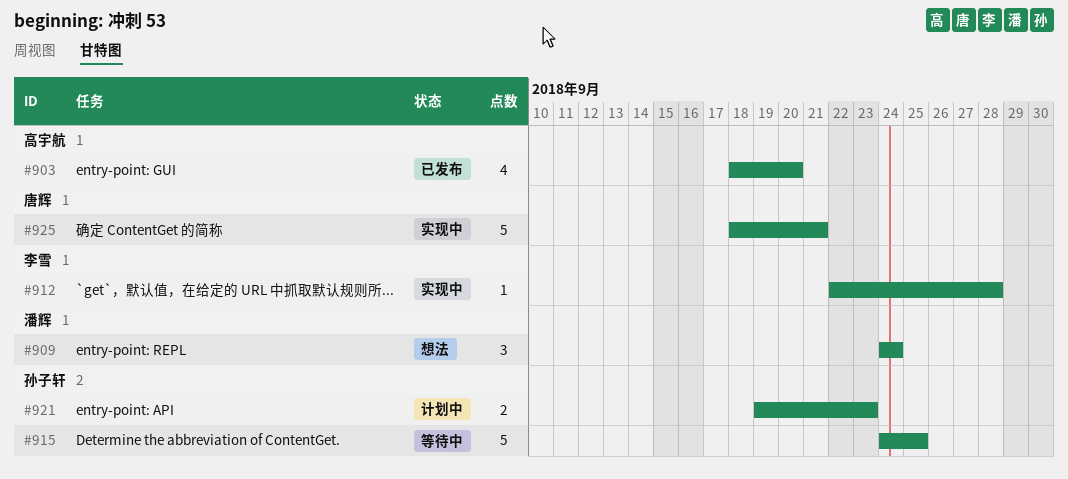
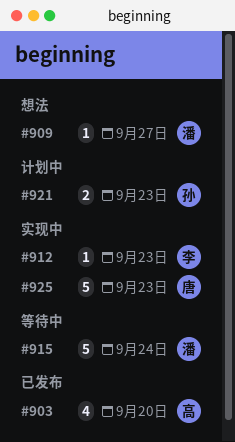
#909, estimate: 3 -> 1
#909, due: Sep 24 -> Sep 27
#912, due: Sep 28 -> Sep 23
#915, owner: 孙子轩 -> 潘辉
#915, due: Sep 25 -> Sep 24
#925, due: Sep 21 -> Sep 23

